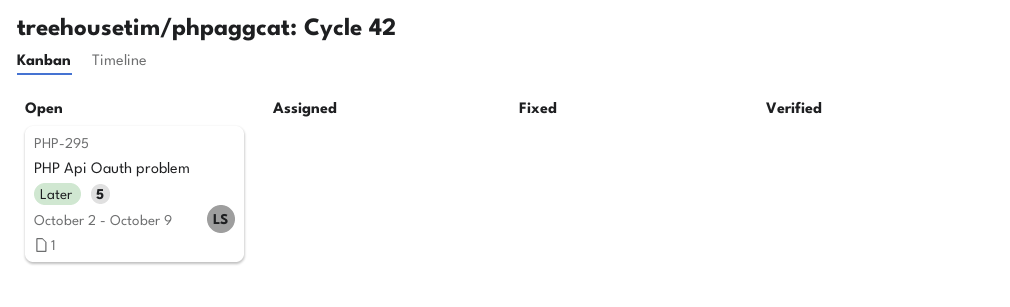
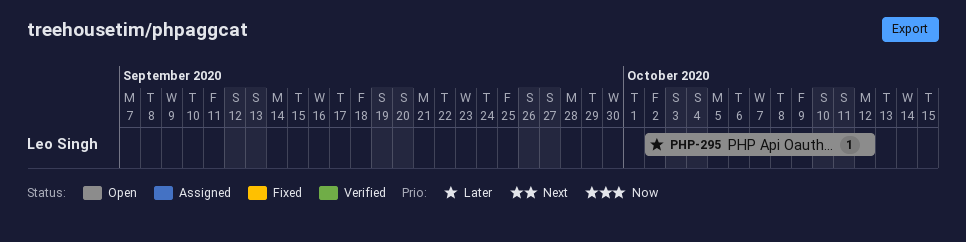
PHP-295, estimate: 5 -> 1
PHP-295, due: Oct 9 -> Oct 12

